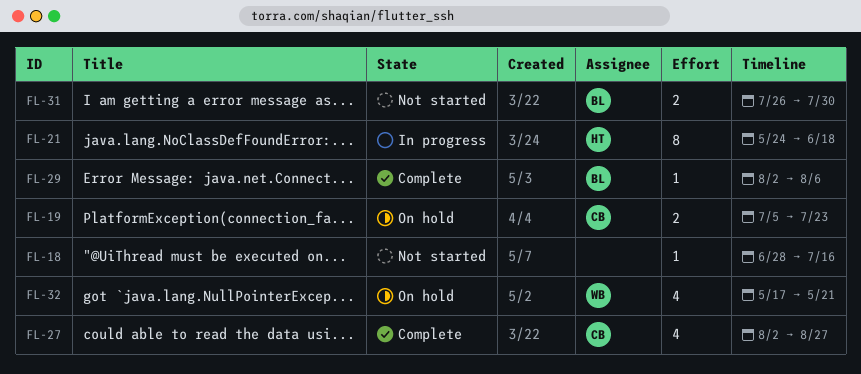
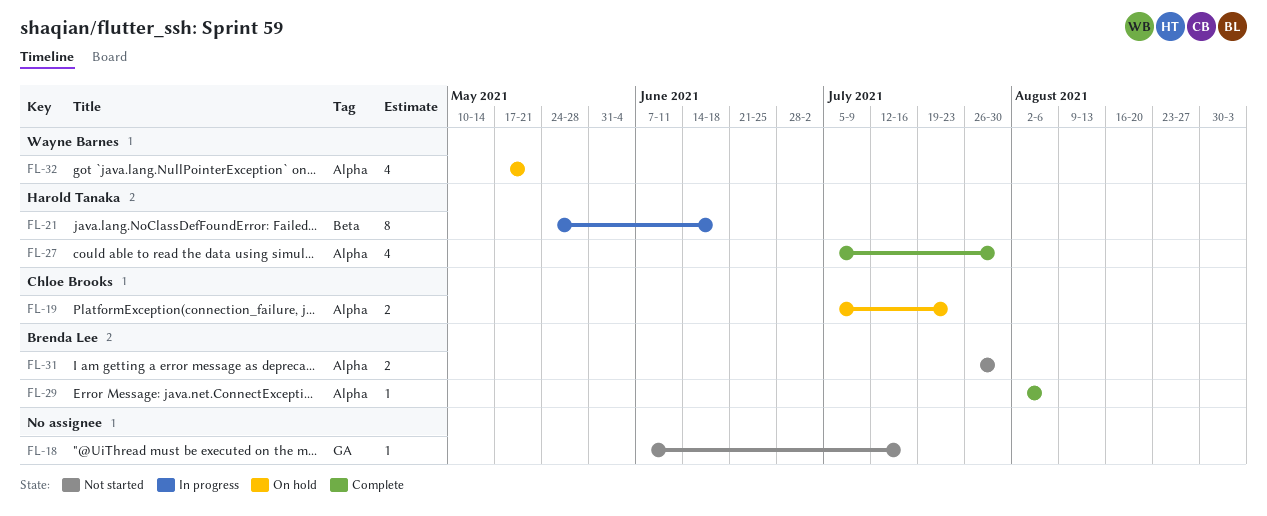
FL-18, start: Jun 28 -> Jun 7
FL-27, owner: Chloe Brooks -> Harold Tanaka
FL-27, start: Aug 2 -> Jul 5
FL-27, due: Aug 27 -> Jul 30

